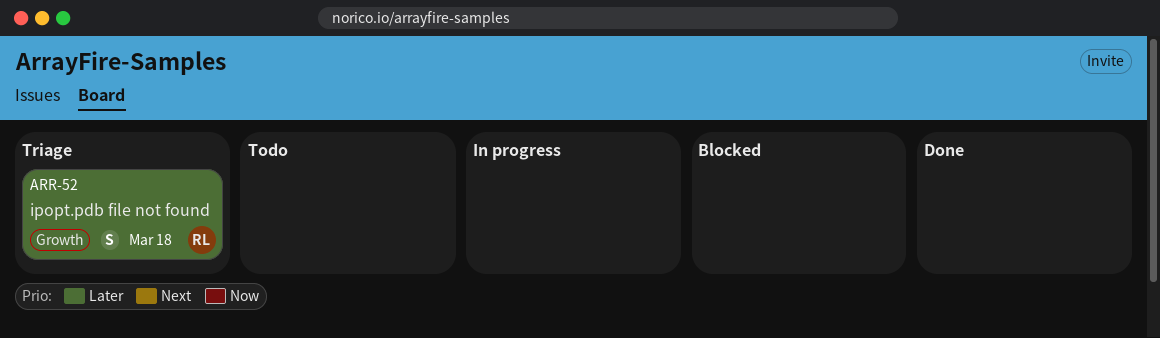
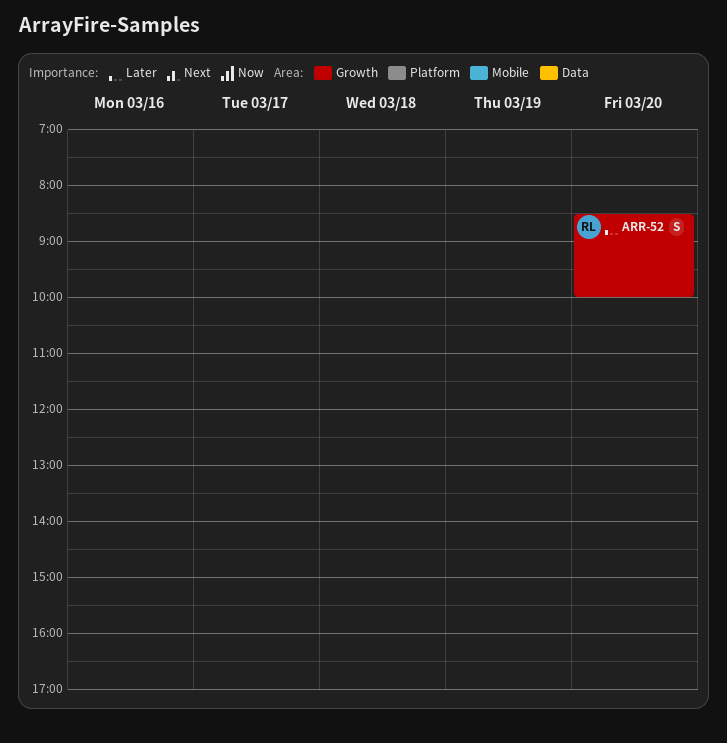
ARR-52, day: Mar 18 -> Mar 20

